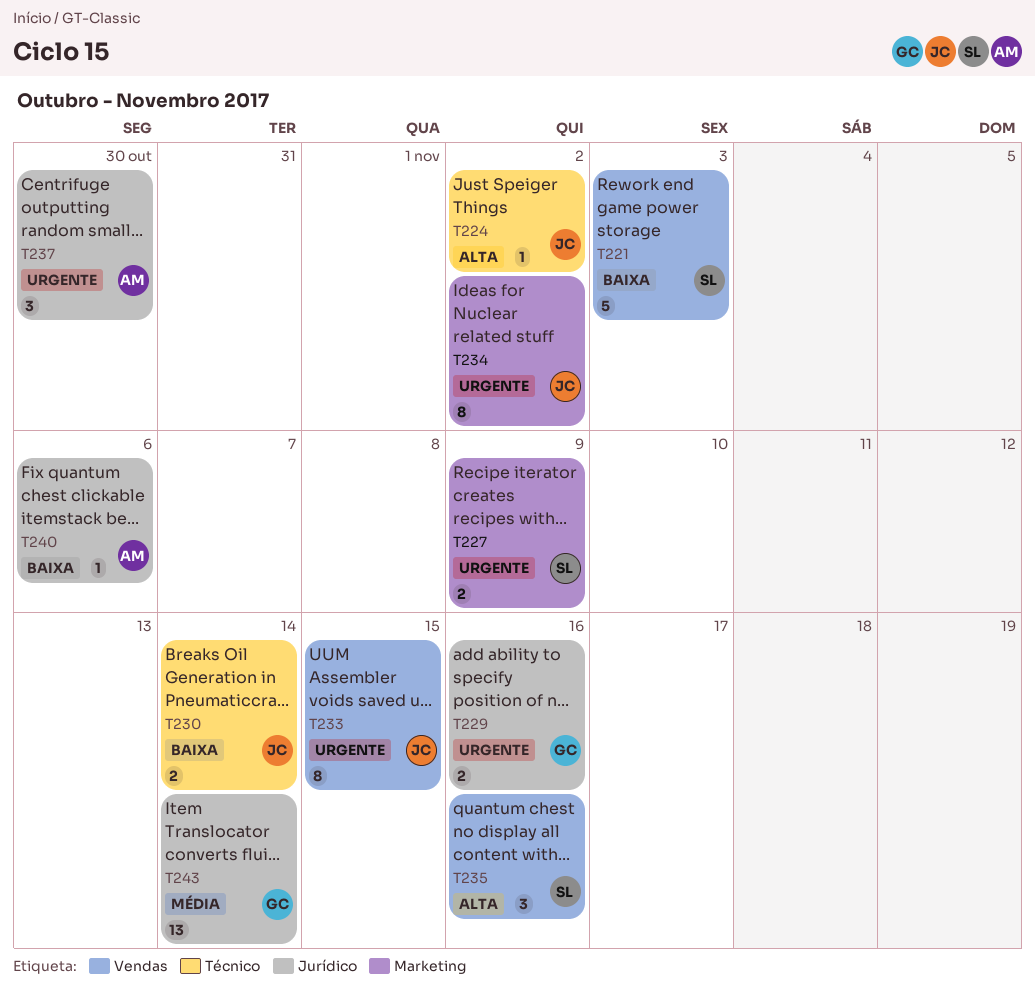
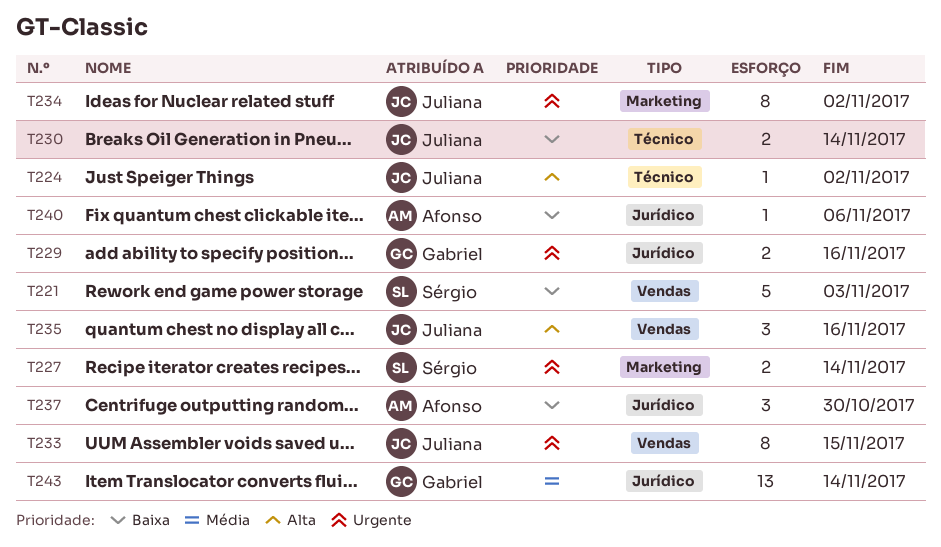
T227, due: Nov 9 -> Nov 14
T235, owner: Sérgio -> Juliana
T237, priority: Urgente -> Baixa

